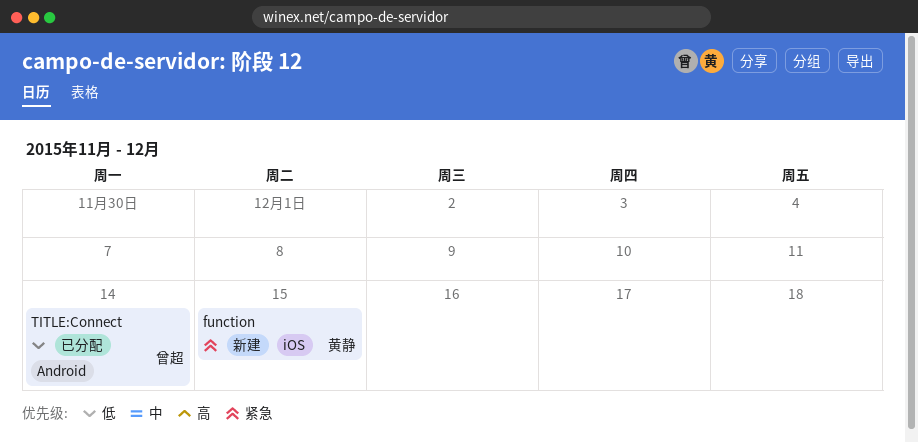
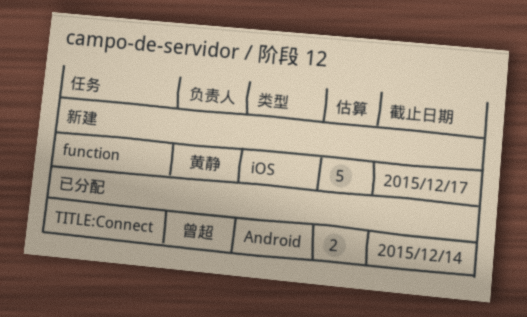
function, due: Dec 15 -> Dec 17

